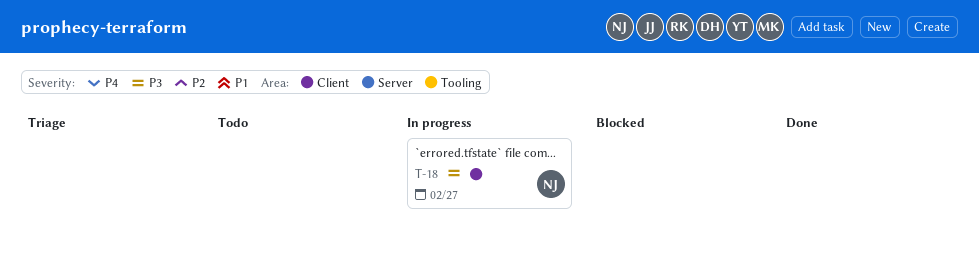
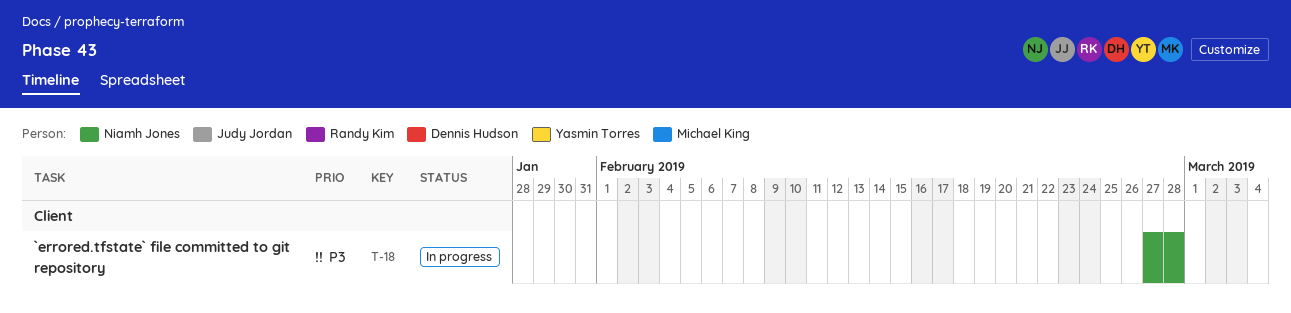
T-18, due: Feb 27 -> Feb 28

